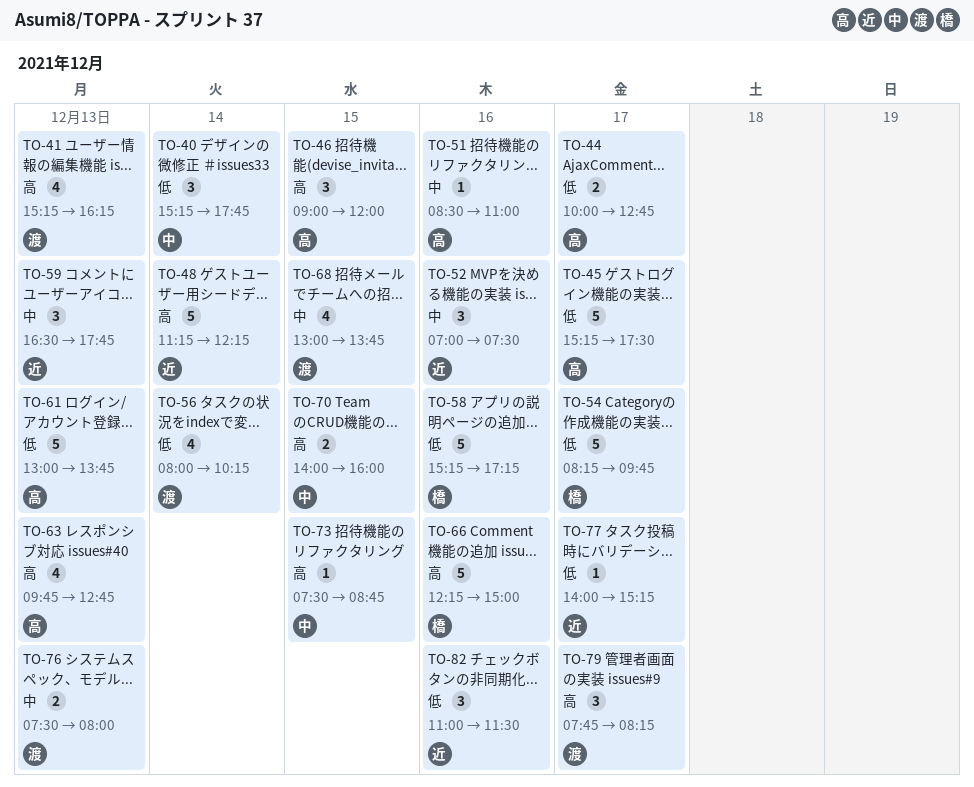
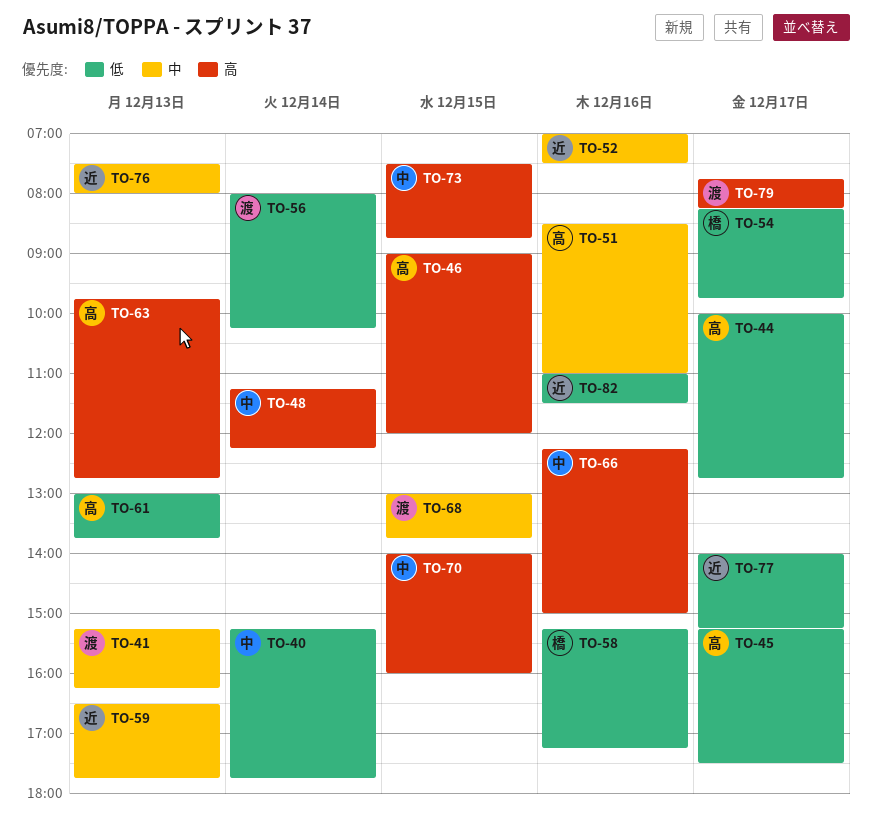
TO-41, priority: 高 -> 中
TO-48, owner: 近 -> 中
TO-66, owner: 橋 -> 中
TO-76, owner: 渡 -> 近

